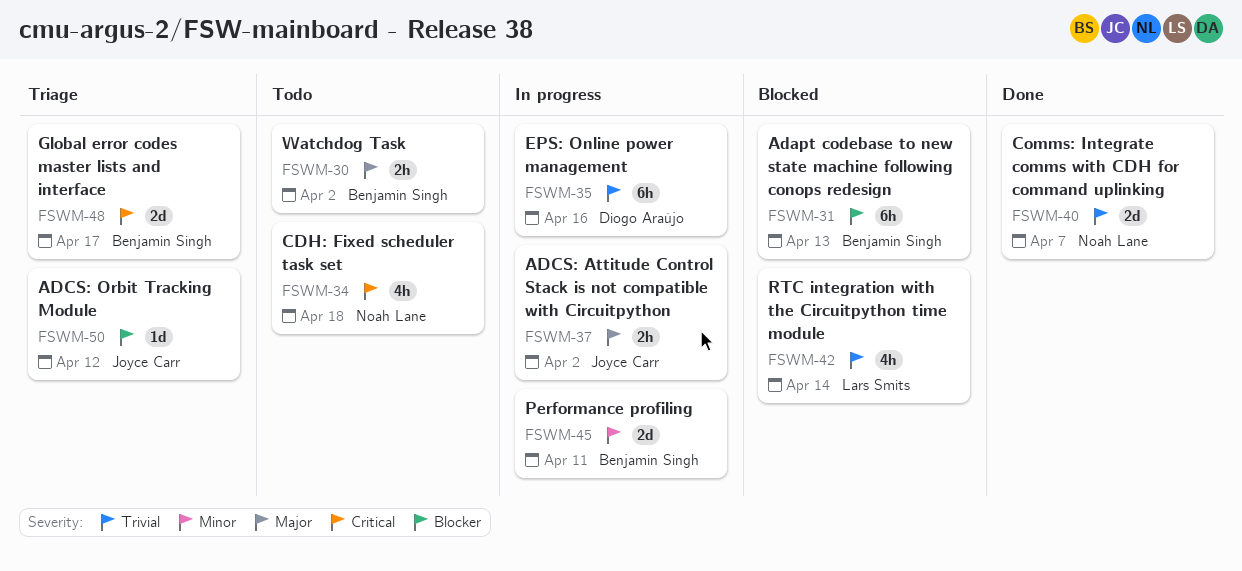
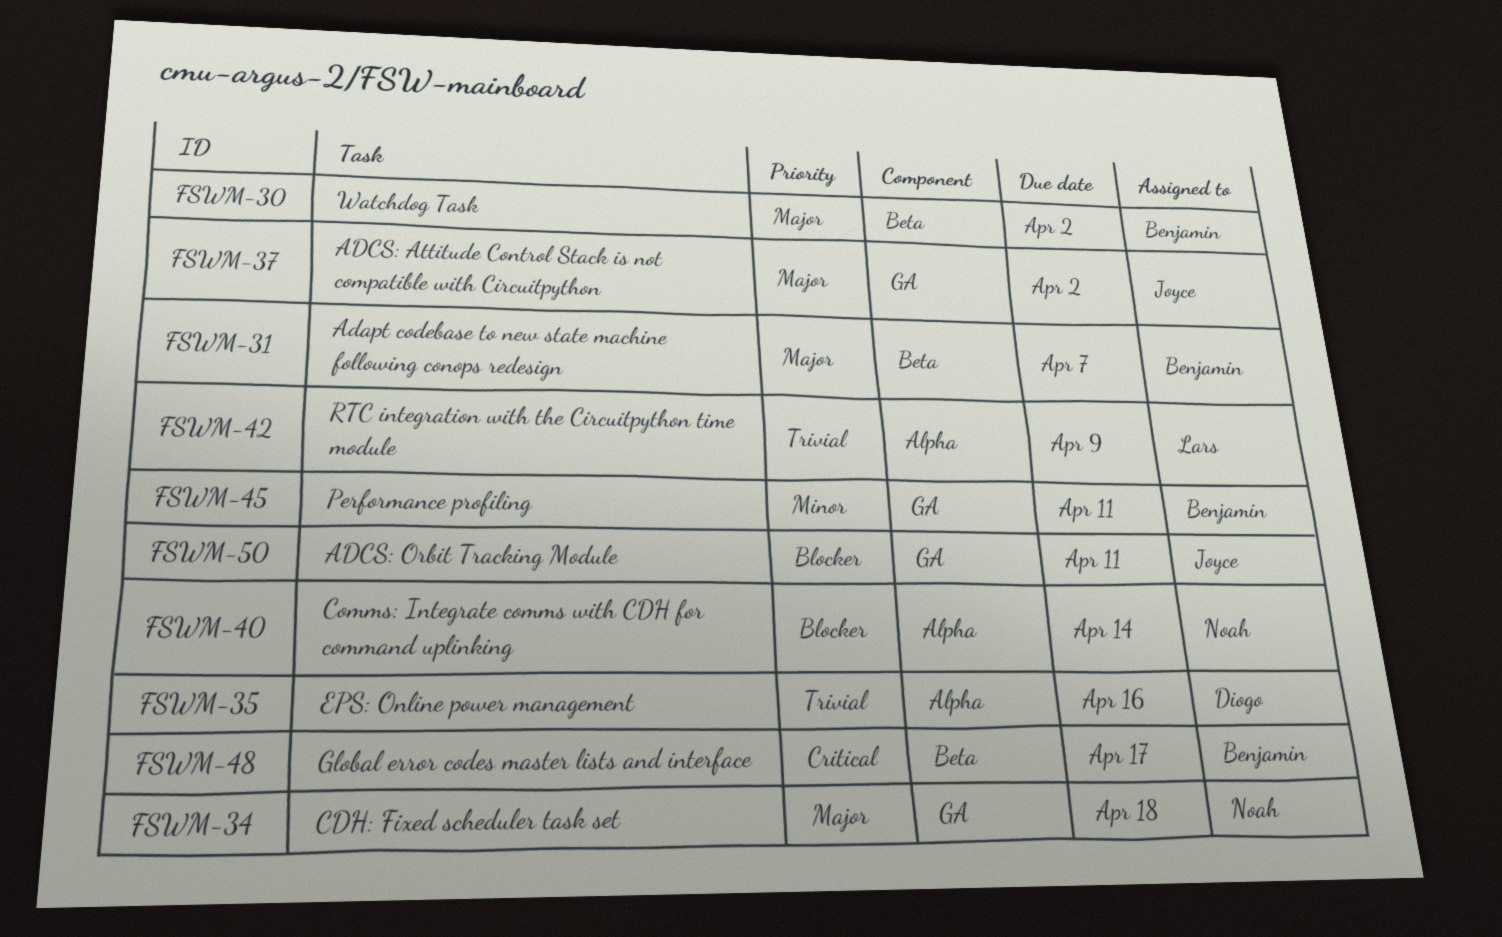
FSWM-31, priority: Blocker -> Major
FSWM-31, due: Apr 13 -> Apr 7
FSWM-34, priority: Critical -> Major
FSWM-40, priority: Trivial -> Blocker
FSWM-40, due: Apr 7 -> Apr 14
FSWM-42, due: Apr 14 -> Apr 9
FSWM-50, due: Apr 12 -> Apr 11

